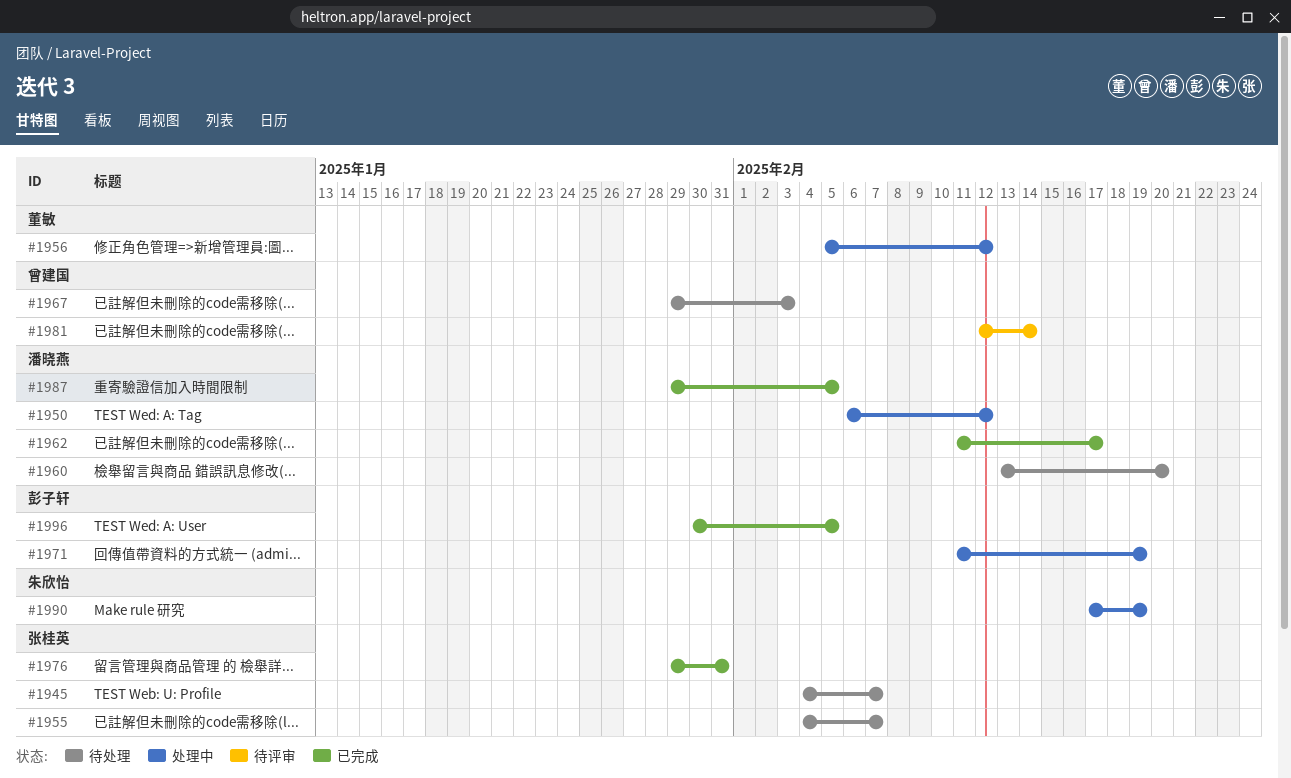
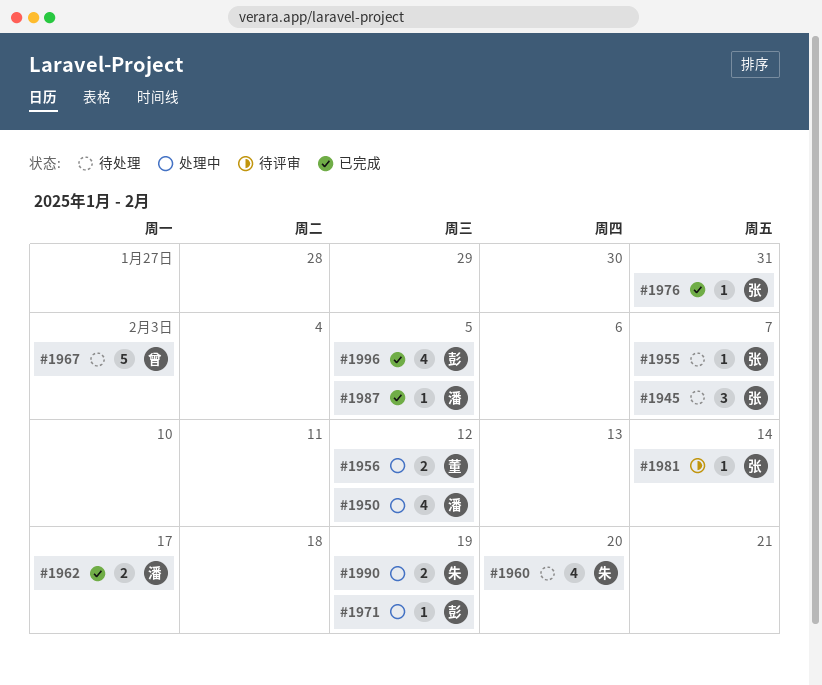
#1960, owner: 潘晓燕 -> 朱欣怡
#1981, owner: 曾建国 -> 张桂英

